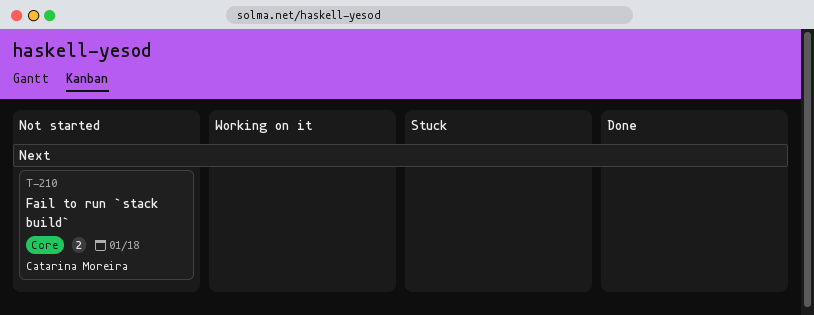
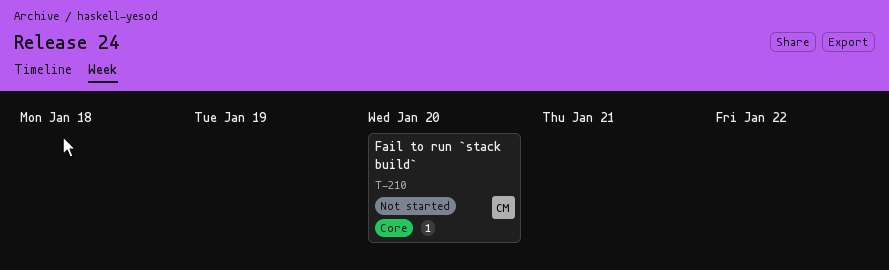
T-210, estimate: 2 -> 1
T-210, due: Jan 18 -> Jan 20

